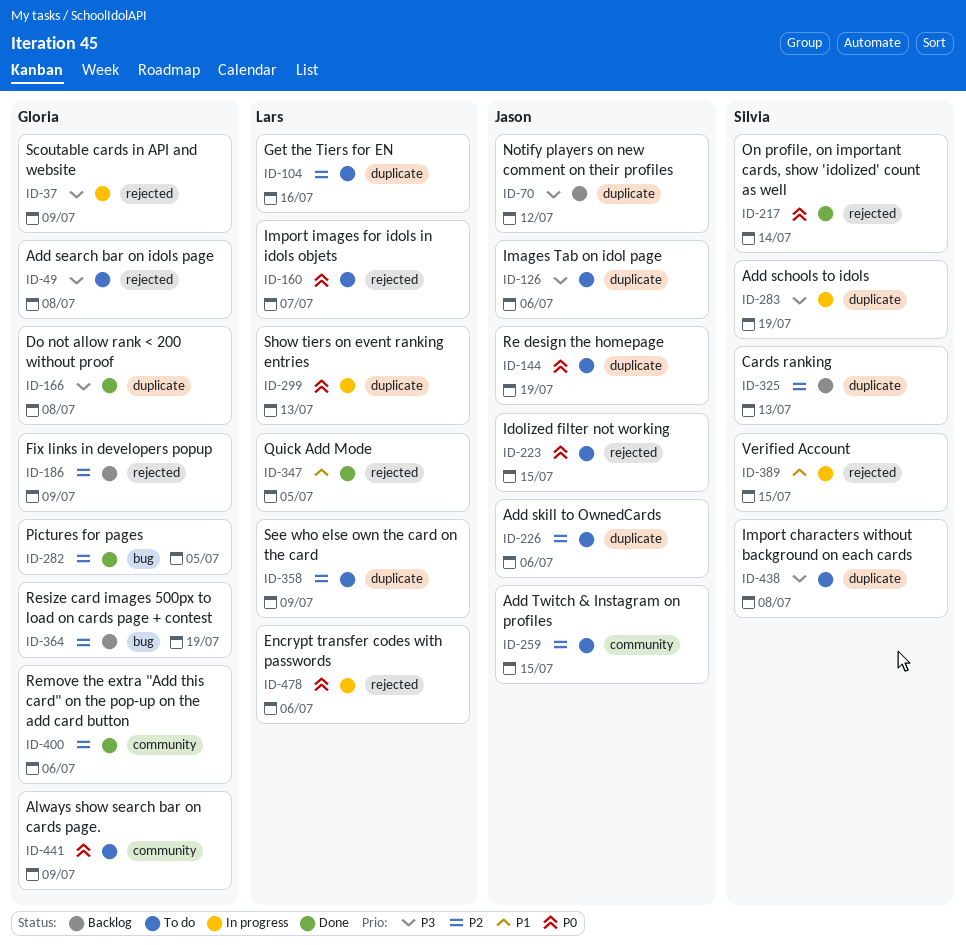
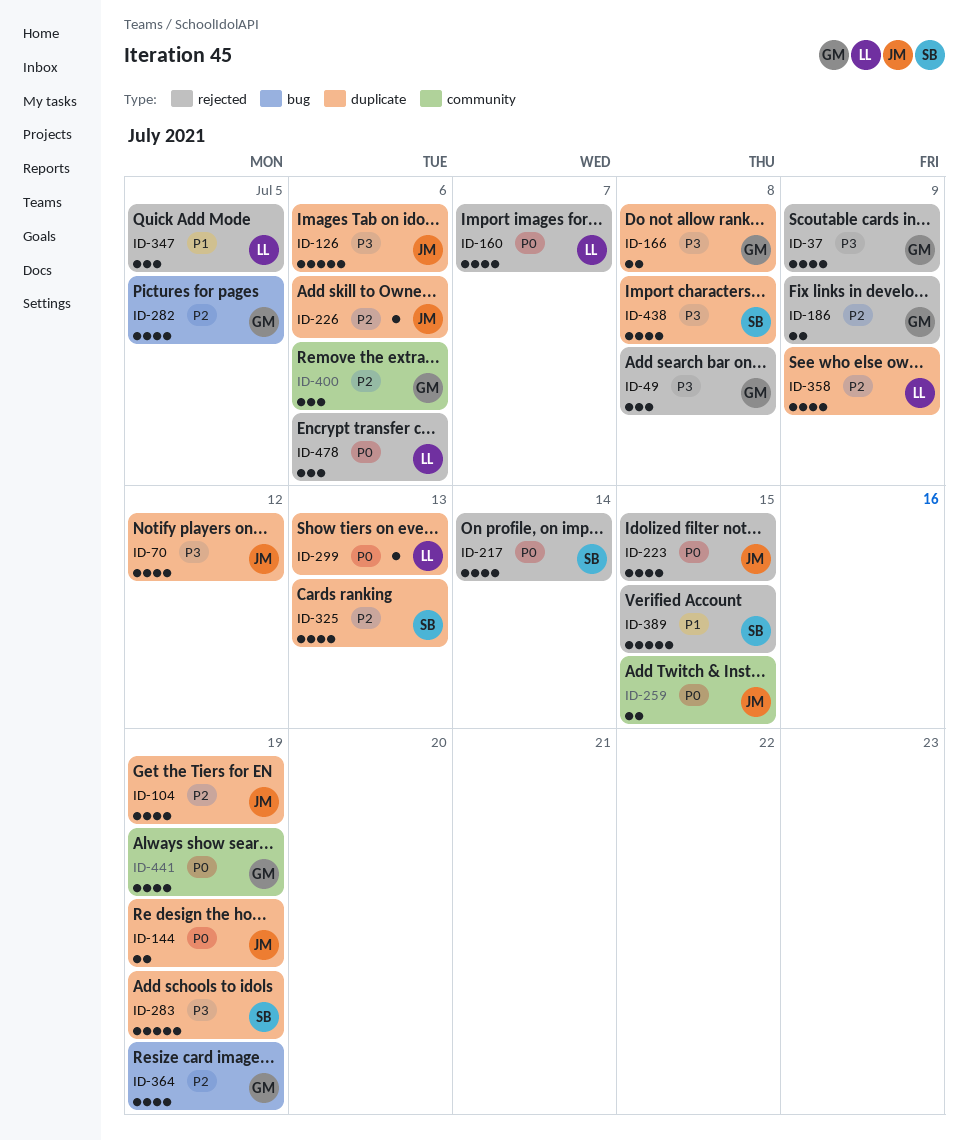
ID-104, owner: Lars -> Jason
ID-104, due: Jul 16 -> Jul 19
ID-259, priority: P2 -> P0
ID-441, due: Jul 9 -> Jul 19

